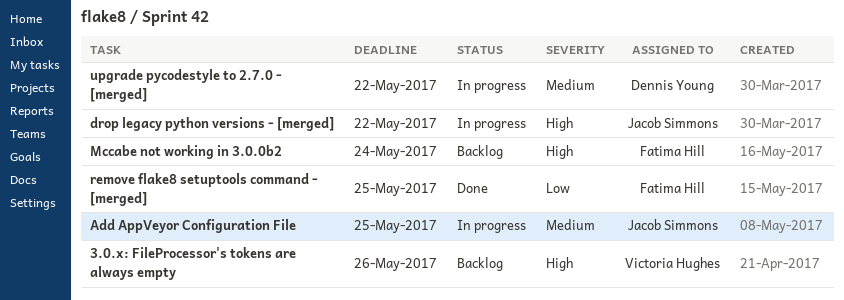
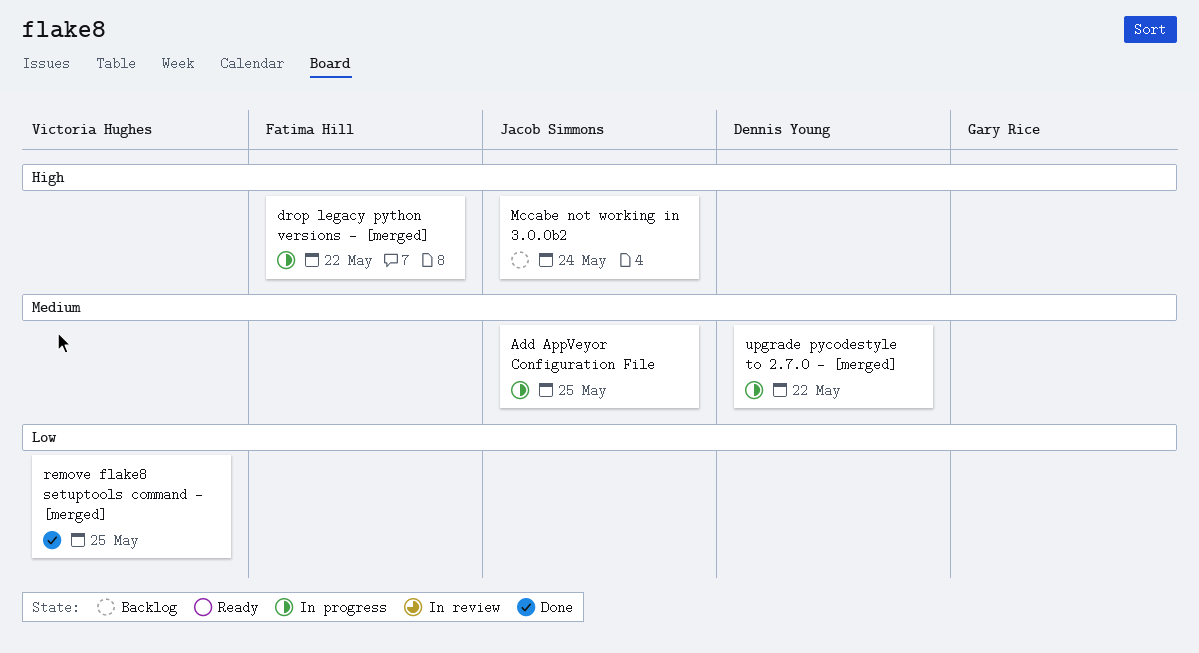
3.0.x: FileProcessor's tokens are always empty: present -> none
drop legacy python versions - [merged], owner: Jacob Simmons -> Fatima Hill
Mccabe not working in 3.0.0b2, owner: Fatima Hill -> Jacob Simmons
remove flake8 setuptools command - [merged], owner: Fatima Hill -> Victoria Hughes

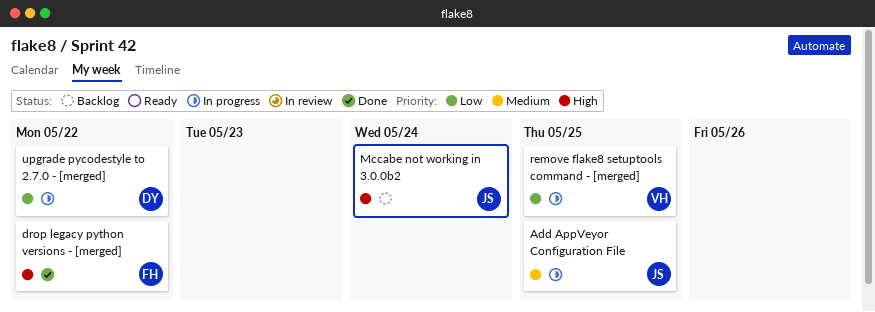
drop legacy python versions - [merged], status: In progress -> Done
remove flake8 setuptools command - [merged], status: Done -> In progress
upgrade pycodestyle to 2.7.0 - [merged], priority: Medium -> Low

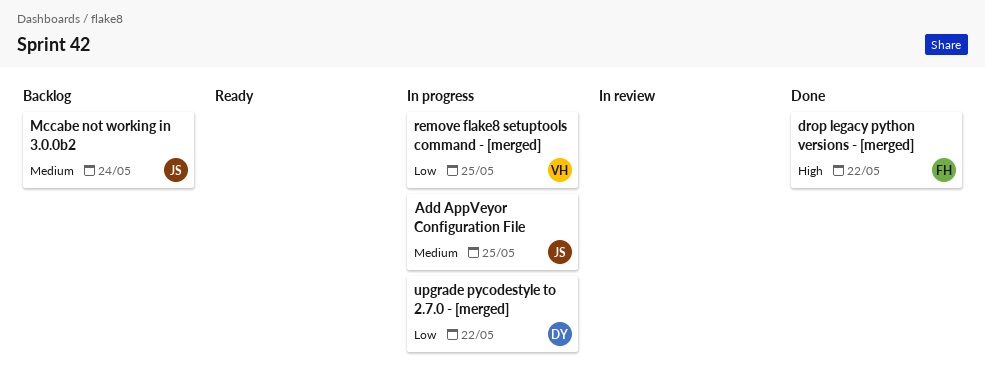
Mccabe not working in 3.0.0b2, priority: High -> Medium

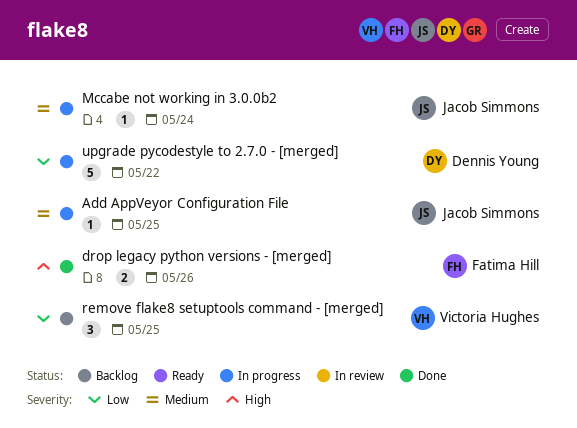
drop legacy python versions - [merged], due: May 22 -> May 26
Mccabe not working in 3.0.0b2, status: Backlog -> In progress
remove flake8 setuptools command - [merged], status: In progress -> Backlog

